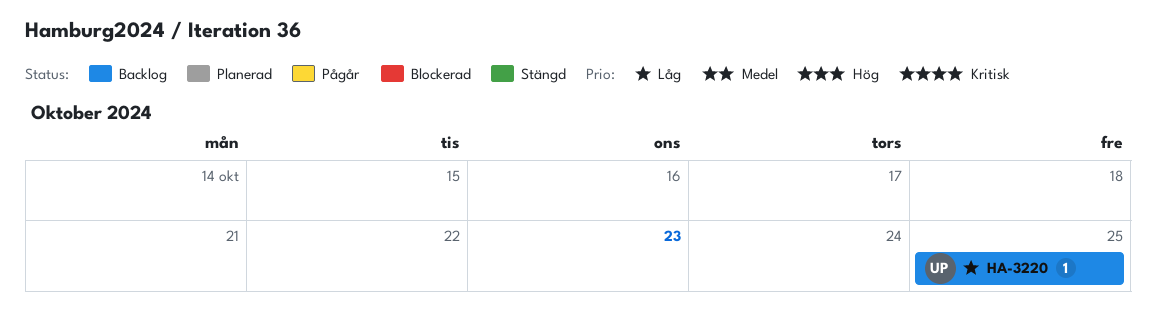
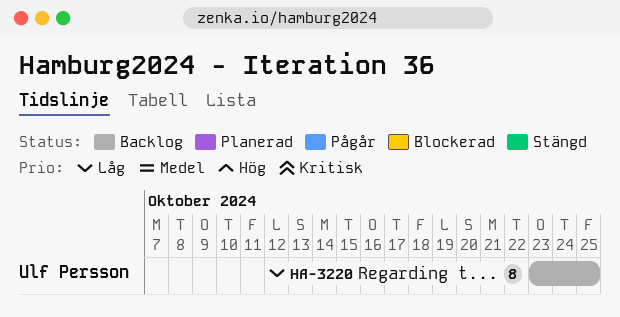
HA-3220, estimate: 1 -> 8
HA-3220, start: Oct 25 -> Oct 23

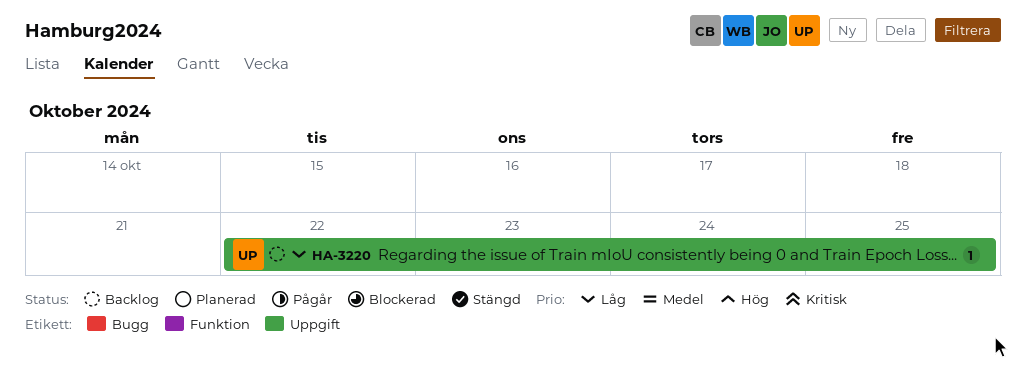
HA-3220, estimate: 8 -> 1
HA-3220, start: Oct 23 -> Oct 22

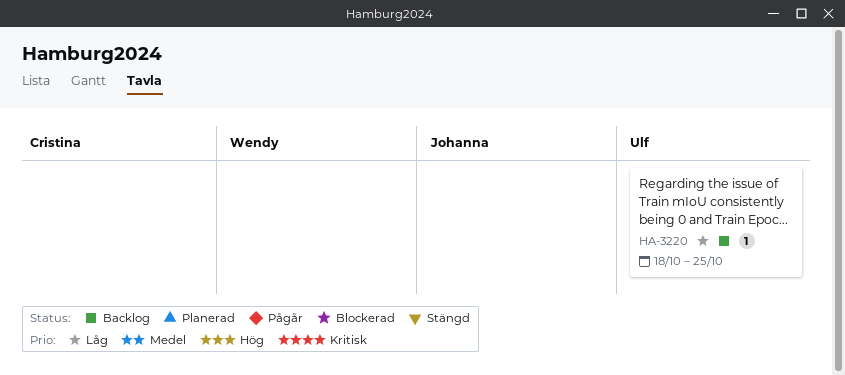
HA-3220, start: Oct 22 -> Oct 18

